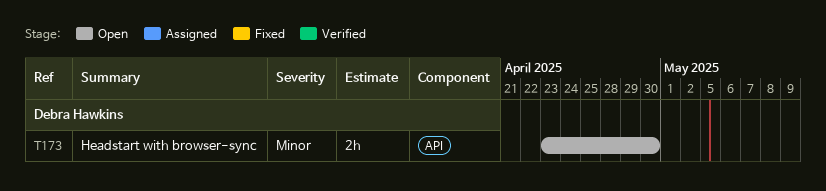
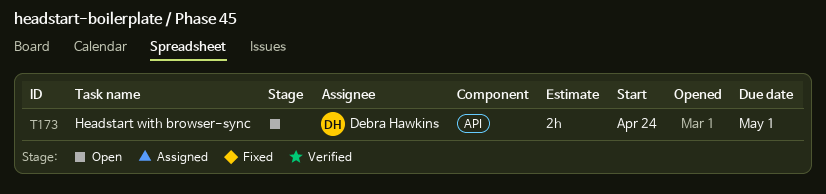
T173, start: Apr 23 -> Apr 24
T173, due: Apr 30 -> May 1

